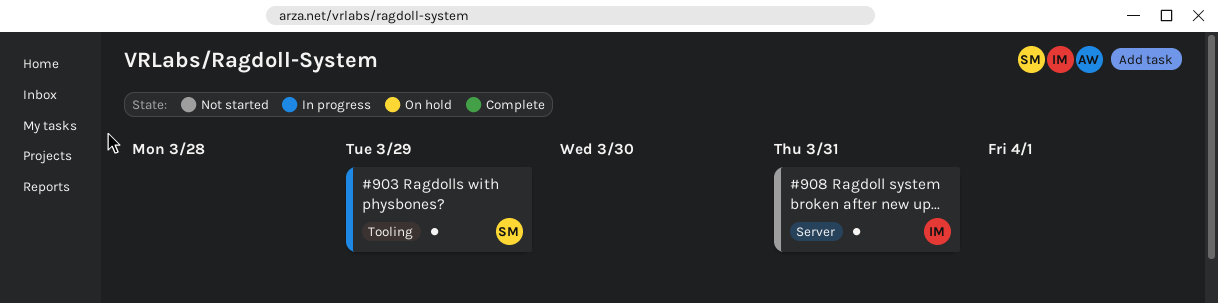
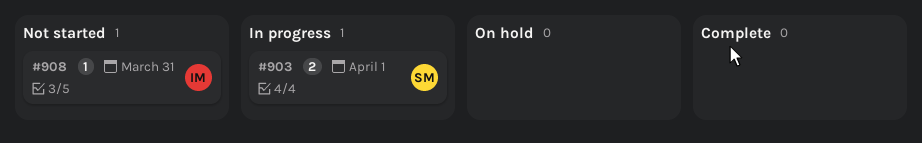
#903, estimate: 1 -> 2
#903, due: Mar 29 -> Apr 1

